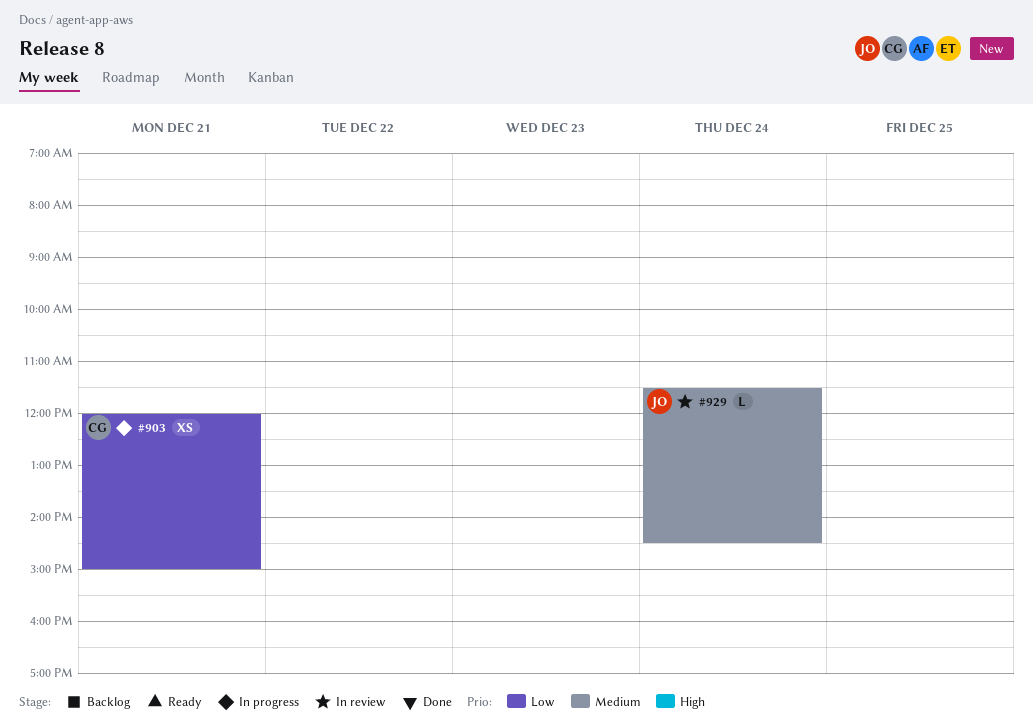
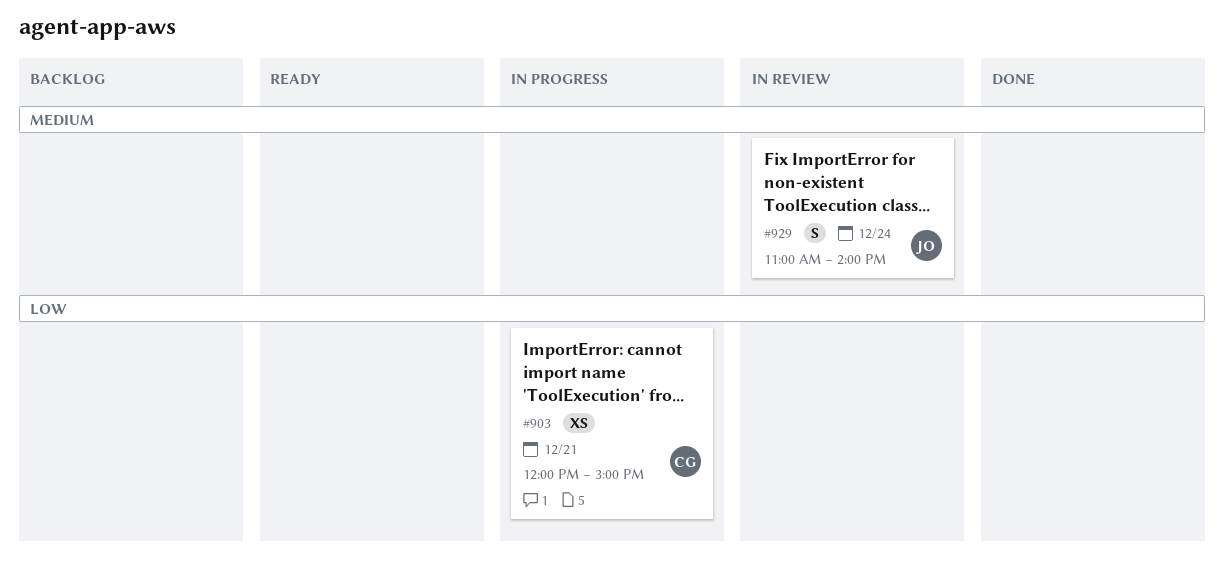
#929, estimate: L -> S
#929, begins: 11:30 -> 11:00
#929, ends: 14:30 -> 14:00

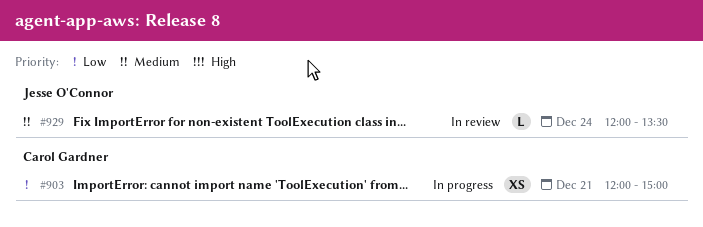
#929, estimate: S -> L
#929, begins: 11:00 -> 12:00
#929, ends: 14:00 -> 13:30

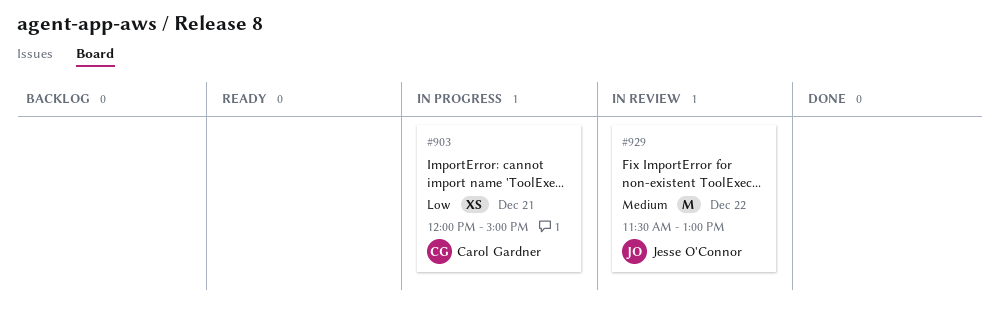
#929, estimate: L -> M
#929, day: Dec 24 -> Dec 22
#929, begins: 12:00 -> 11:30
#929, ends: 13:30 -> 13:00

